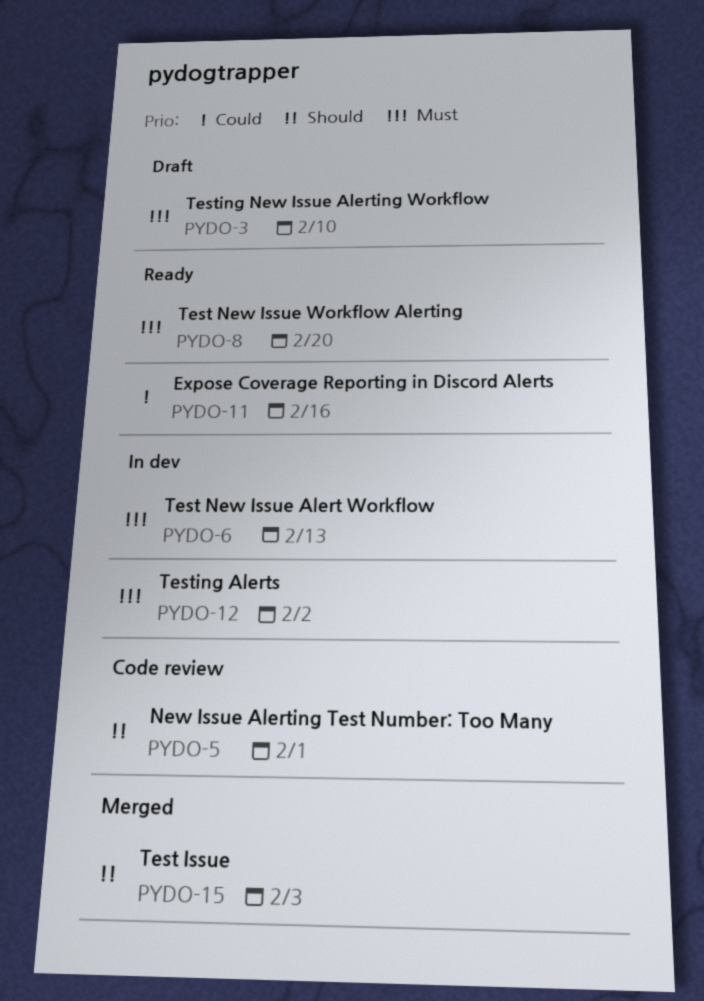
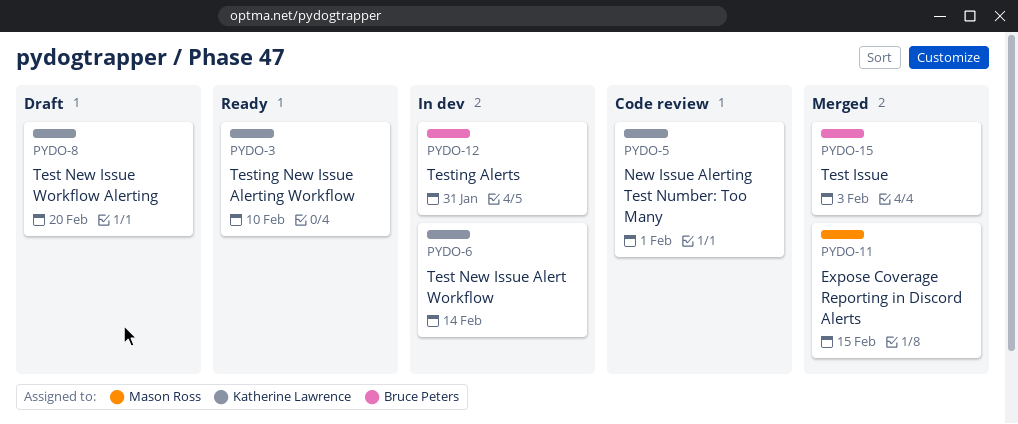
PYDO-3, status: Draft -> Ready
PYDO-6, due: Feb 13 -> Feb 14
PYDO-8, status: Ready -> Draft
PYDO-11, status: Ready -> Merged
PYDO-11, due: Feb 16 -> Feb 15
PYDO-12, due: Feb 2 -> Jan 31

